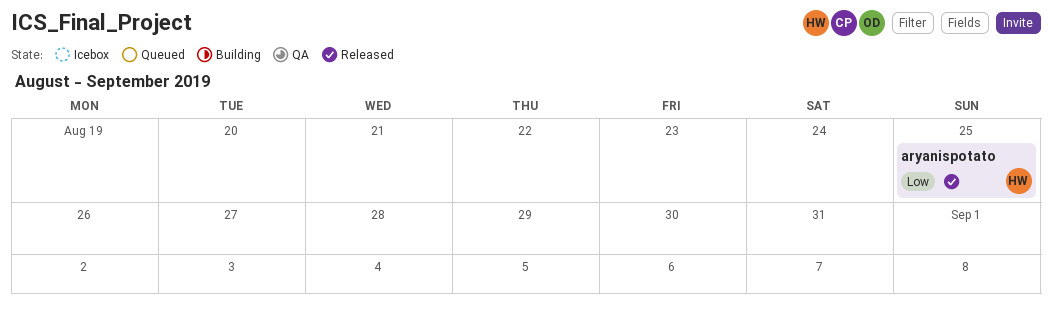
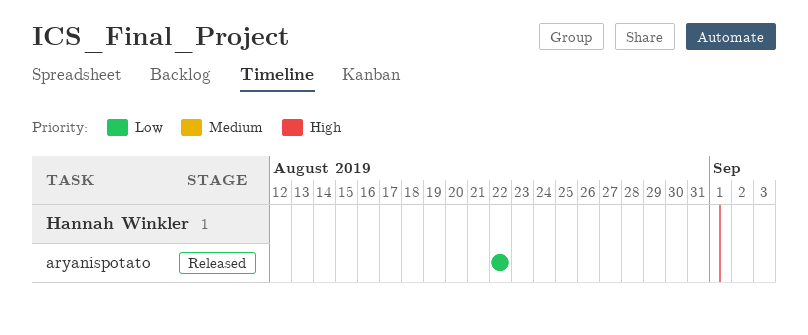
aryanispotato, due: Aug 25 -> Aug 22

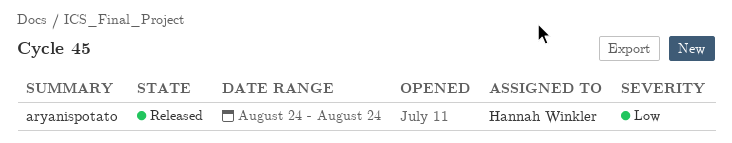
aryanispotato, start: Aug 22 -> Aug 24
aryanispotato, due: Aug 22 -> Aug 24

